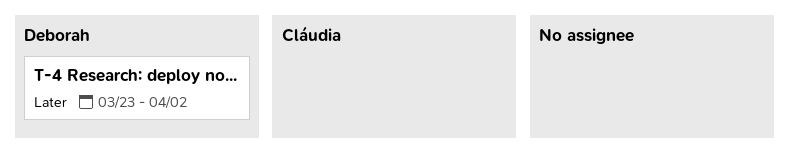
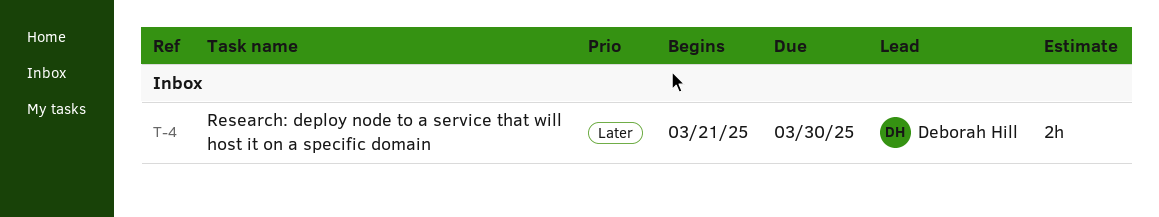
T-4, start: Mar 23 -> Mar 21
T-4, due: Apr 2 -> Mar 30

